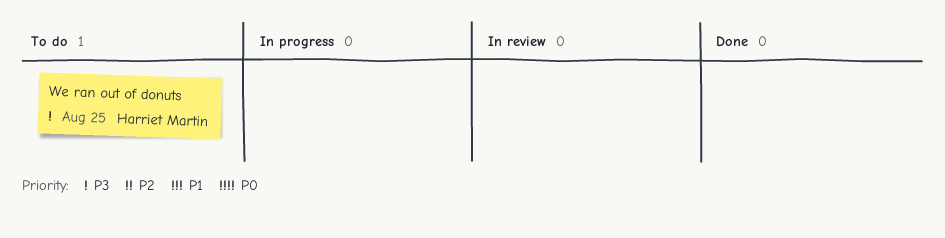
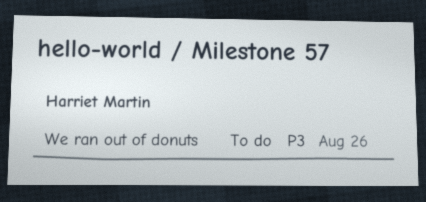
We ran out of donuts, due: Aug 25 -> Aug 26

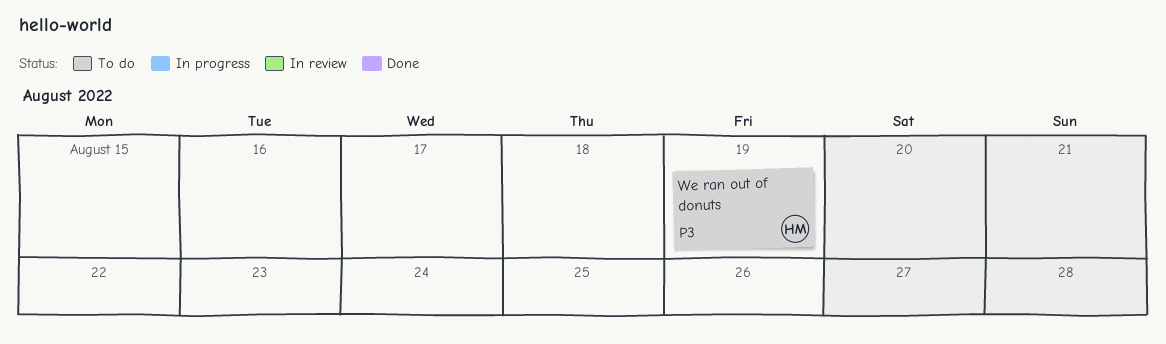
We ran out of donuts, due: Aug 26 -> Aug 19

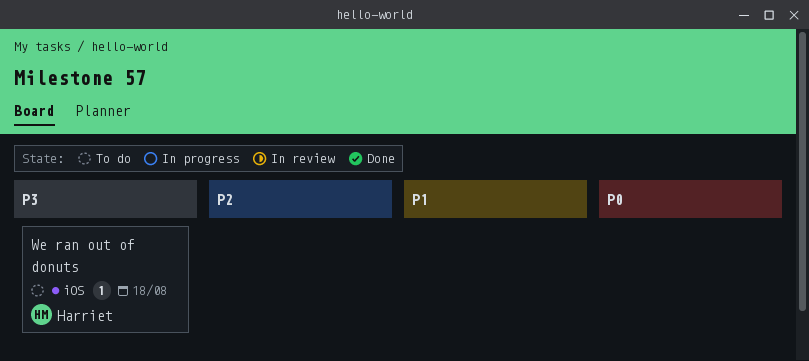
We ran out of donuts, due: Aug 19 -> Aug 18

